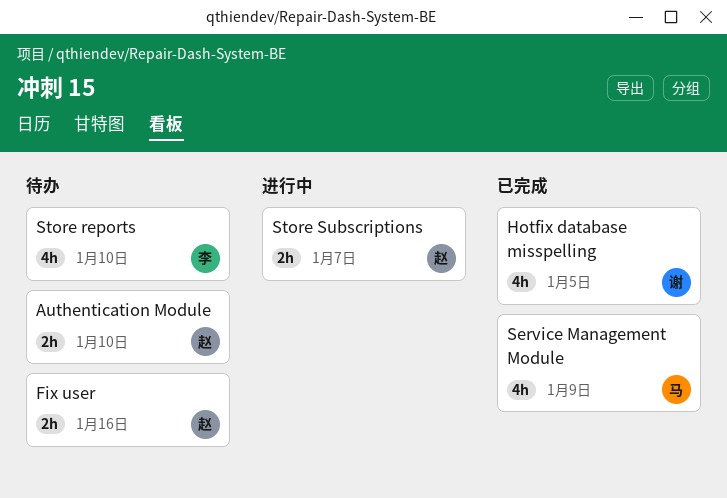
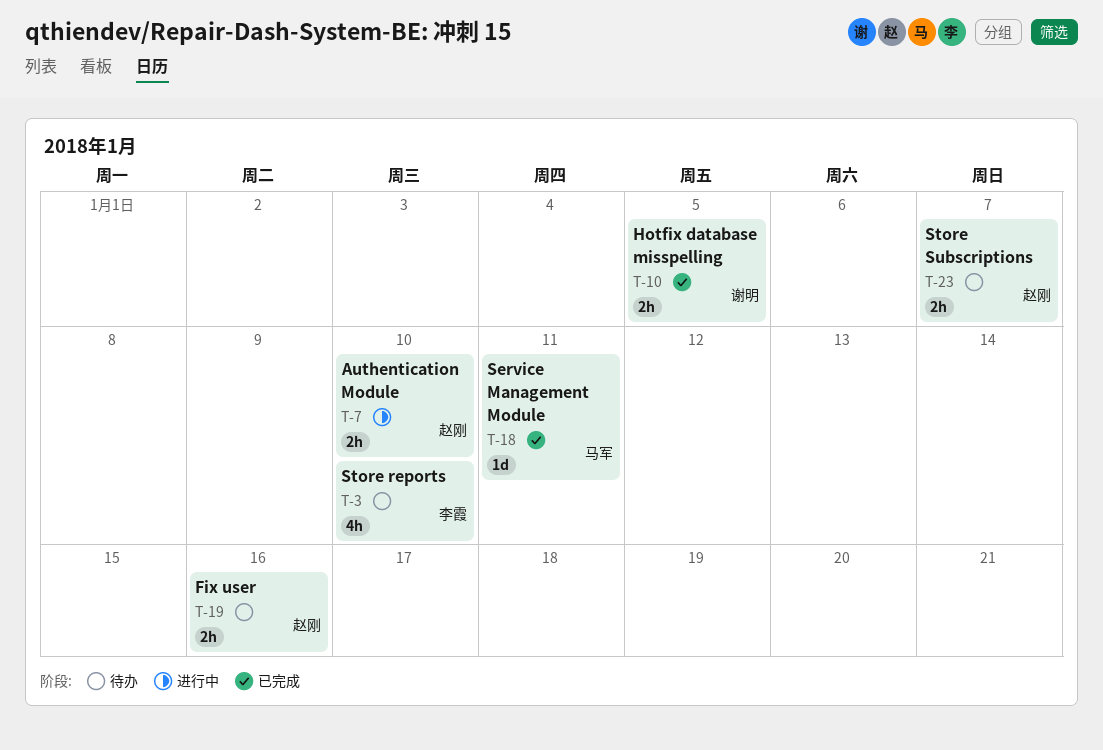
Authentication Module, status: 待办 -> 进行中
Hotfix database misspelling, estimate: 4h -> 2h
Service Management Module, estimate: 4h -> 1d
Service Management Module, due: Jan 9 -> Jan 11
Store Subscriptions, status: 进行中 -> 待办

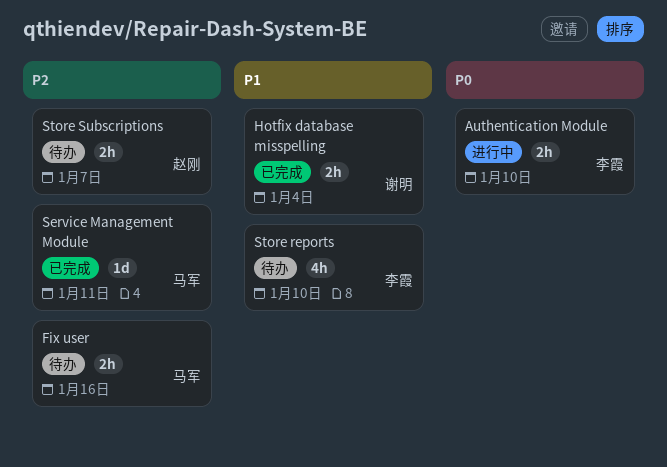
Authentication Module, owner: 赵刚 -> 李霞
Fix user, owner: 赵刚 -> 马军
Hotfix database misspelling, due: Jan 5 -> Jan 4

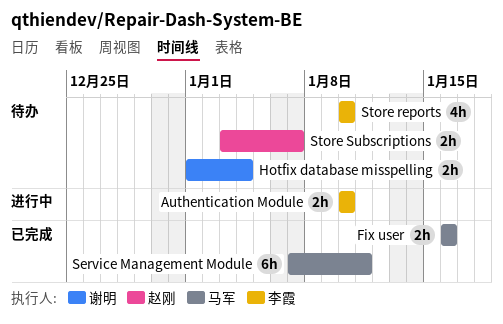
Fix user, status: 待办 -> 已完成
Hotfix database misspelling, status: 已完成 -> 待办
Service Management Module, estimate: 1d -> 6h

